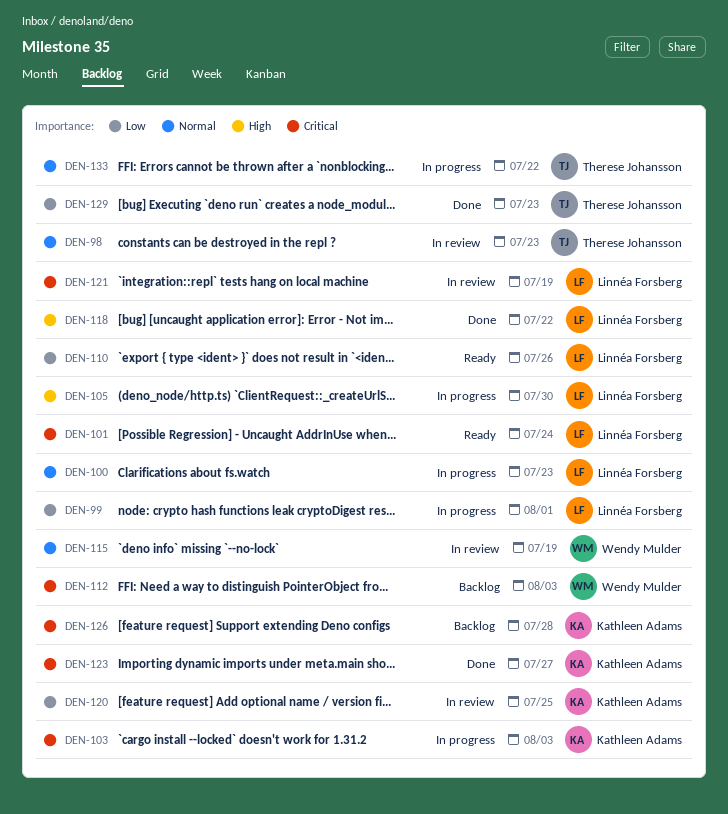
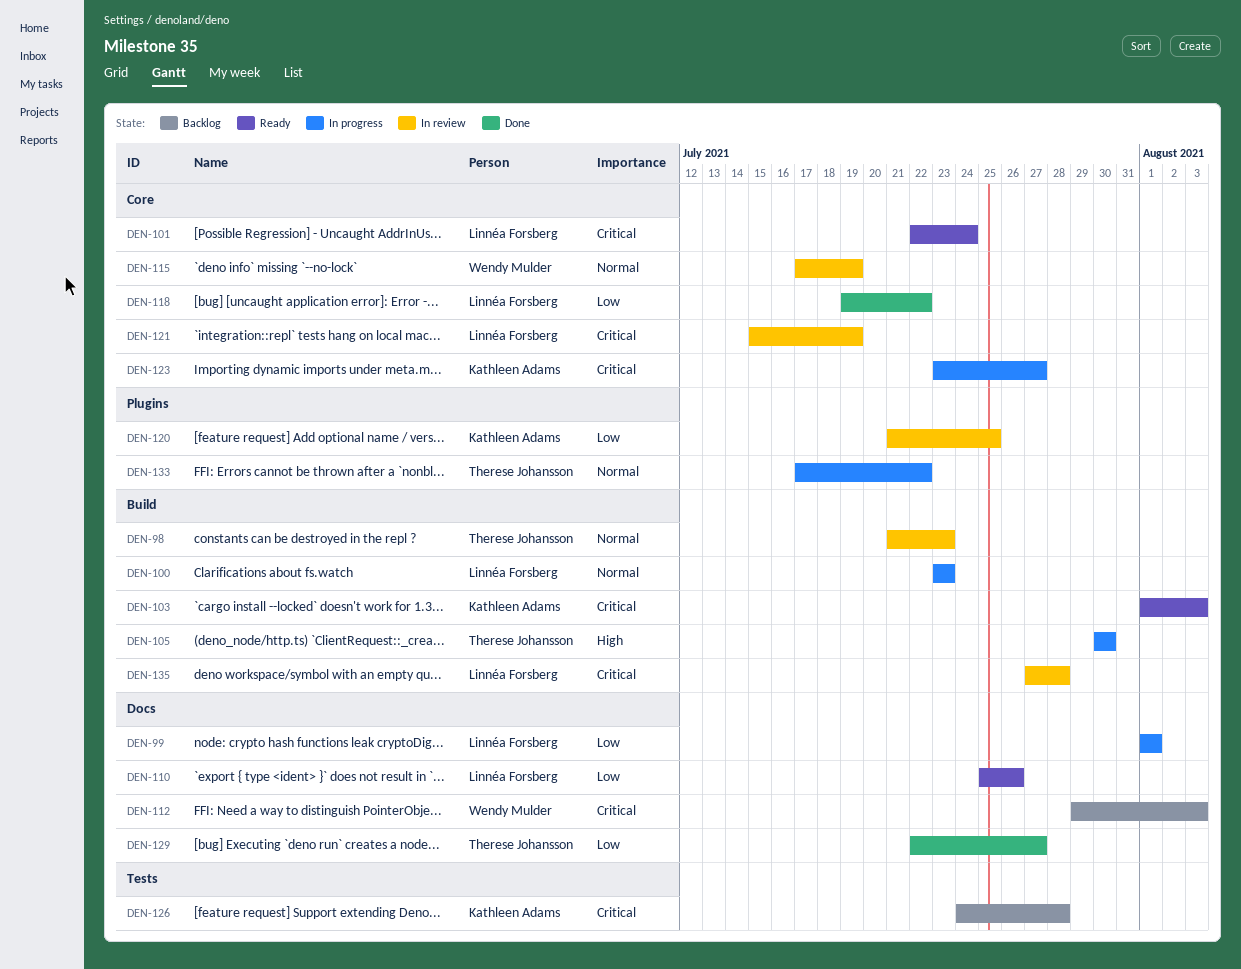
DEN-103, status: In progress -> Ready
DEN-105, owner: Linnéa Forsberg -> Therese Johansson
DEN-118, priority: High -> Low
DEN-123, status: Done -> In progress
DEN-129, due: Jul 23 -> Jul 27
DEN-135: none -> present

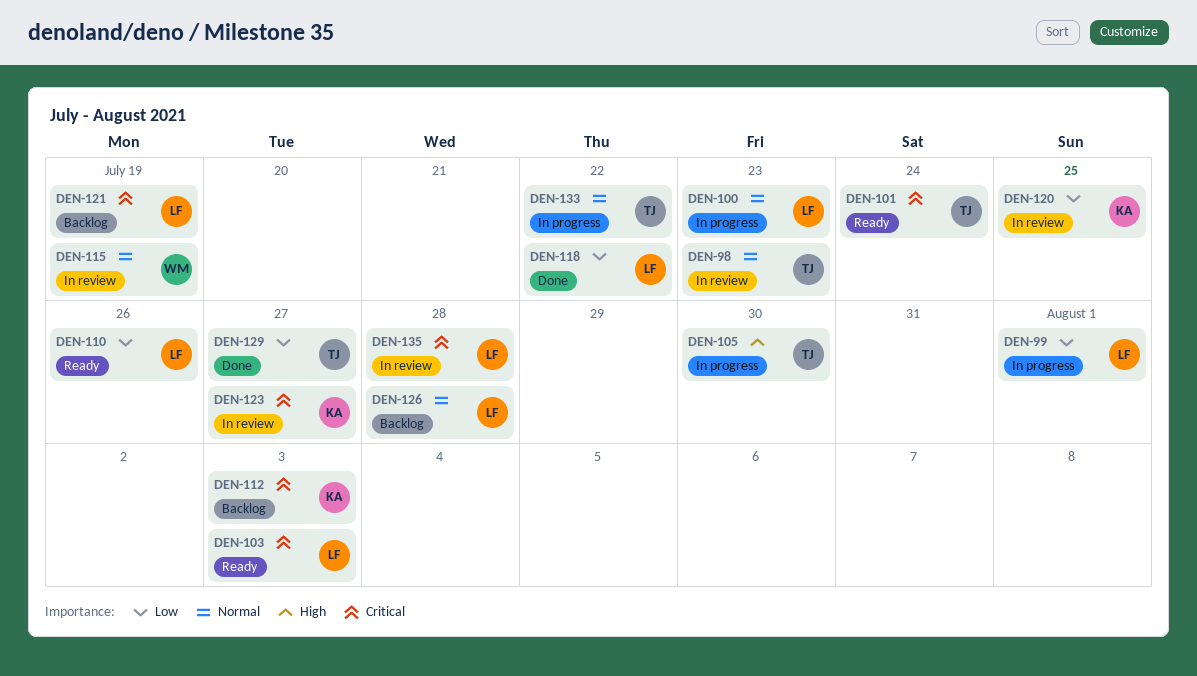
DEN-101, owner: Linnéa Forsberg -> Therese Johansson
DEN-103, owner: Kathleen Adams -> Linnéa Forsberg
DEN-112, owner: Wendy Mulder -> Kathleen Adams
DEN-121, status: In review -> Backlog
DEN-123, status: In progress -> In review
DEN-126, owner: Kathleen Adams -> Linnéa Forsberg
DEN-126, priority: Critical -> Normal

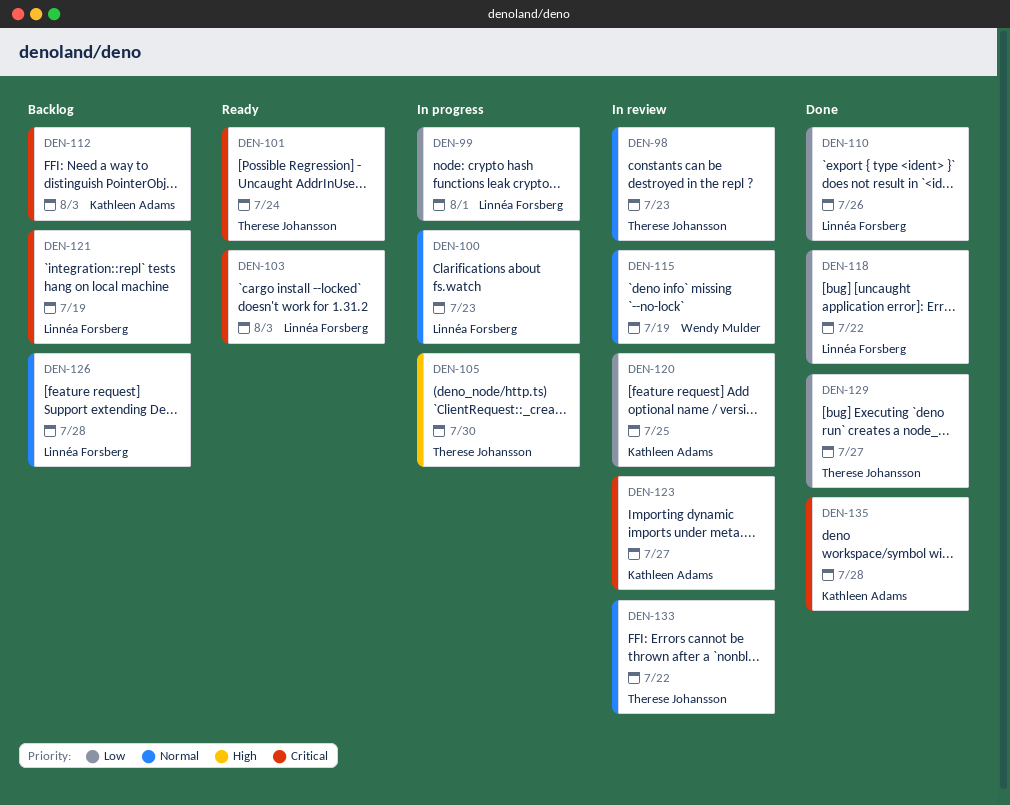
DEN-110, status: Ready -> Done
DEN-133, status: In progress -> In review
DEN-135, status: In review -> Done
DEN-135, owner: Linnéa Forsberg -> Kathleen Adams

